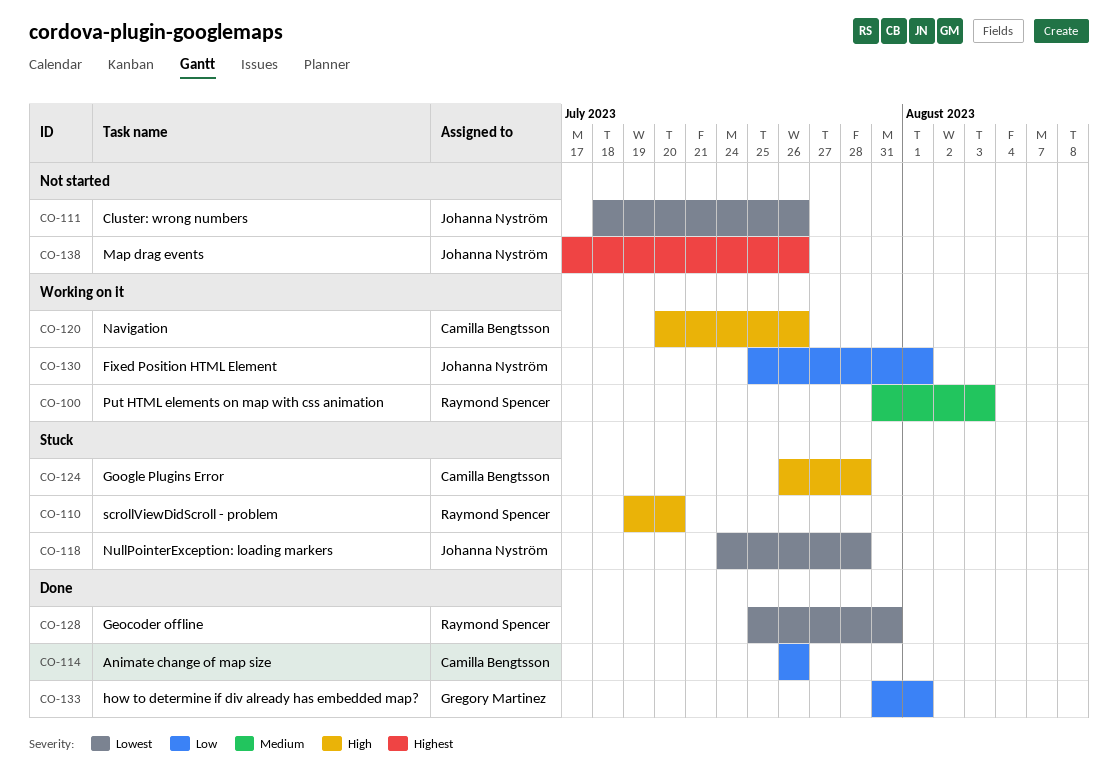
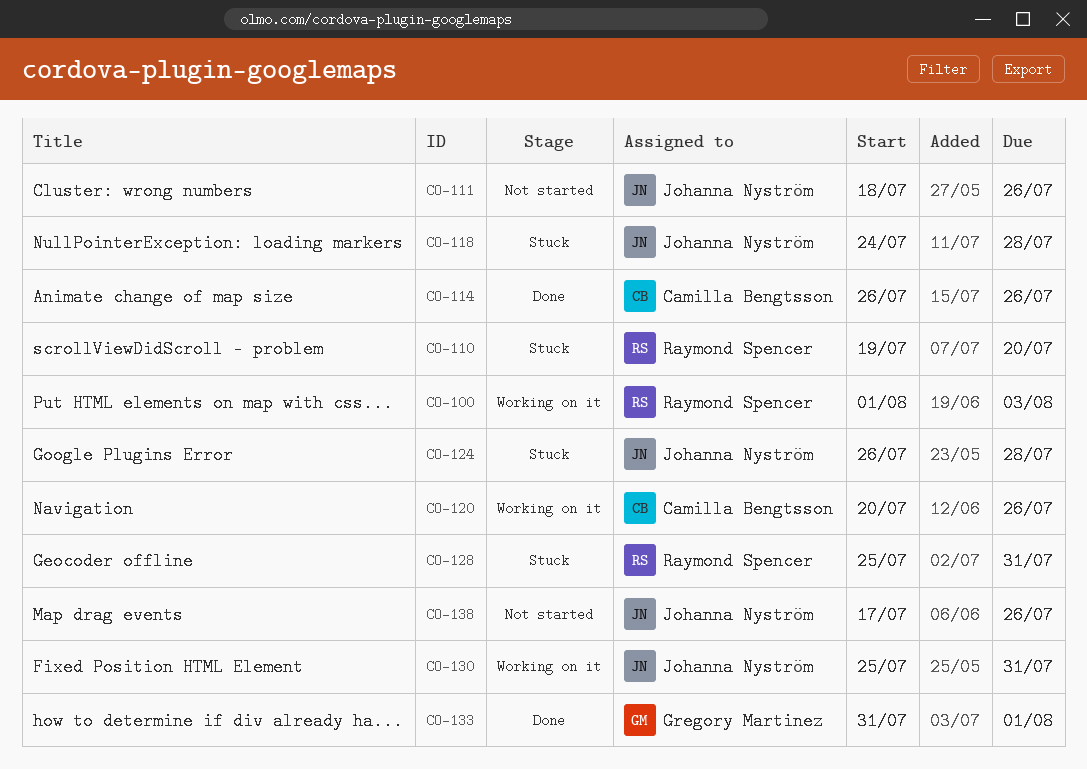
CO-100, start: Jul 31 -> Aug 1
CO-124, owner: Camilla Bengtsson -> Johanna Nyström
CO-128, status: Done -> Stuck
CO-130, due: Aug 1 -> Jul 31

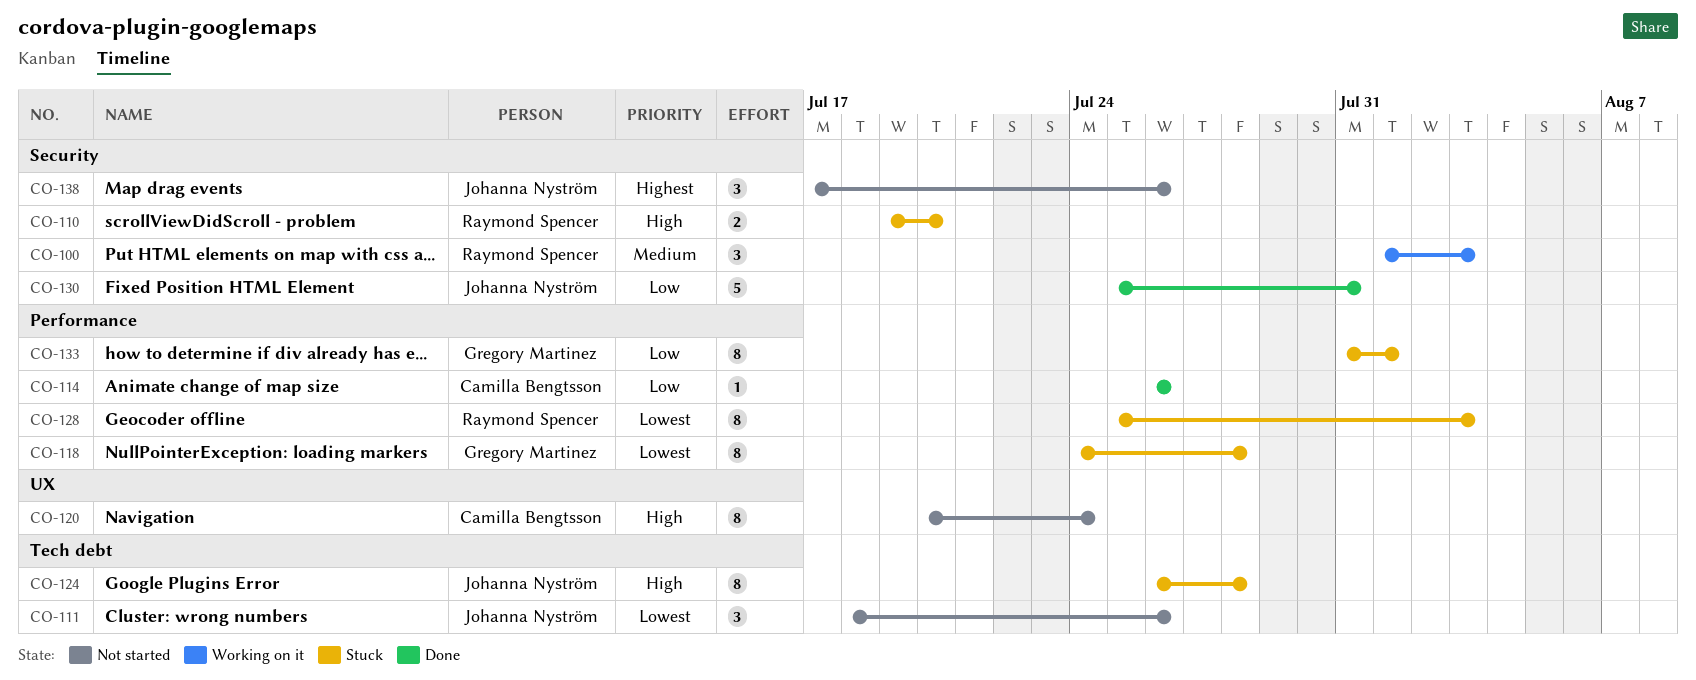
CO-118, owner: Johanna Nyström -> Gregory Martinez
CO-120, status: Working on it -> Not started
CO-120, due: Jul 26 -> Jul 24
CO-128, due: Jul 31 -> Aug 3
CO-130, status: Working on it -> Done
CO-133, status: Done -> Stuck

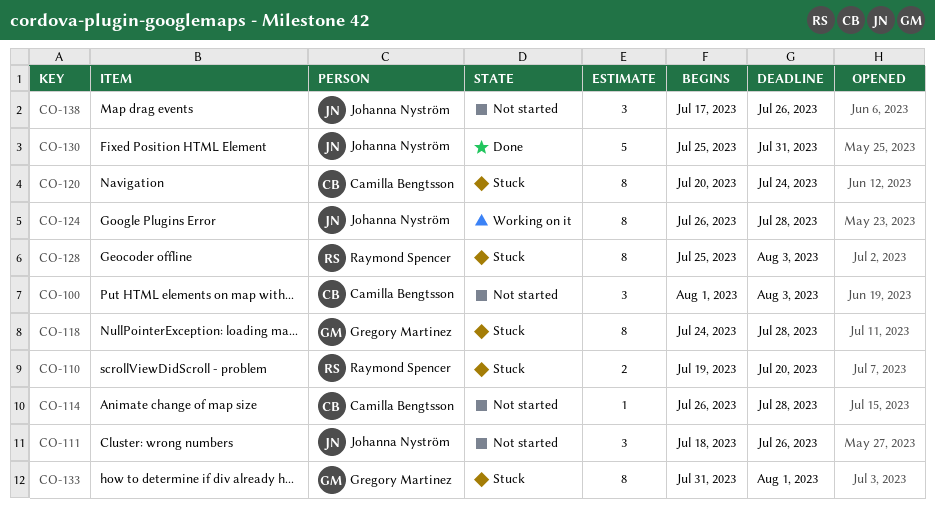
CO-100, status: Working on it -> Not started
CO-100, owner: Raymond Spencer -> Camilla Bengtsson
CO-114, status: Done -> Not started
CO-114, due: Jul 26 -> Jul 28
CO-120, status: Not started -> Stuck
CO-124, status: Stuck -> Working on it

